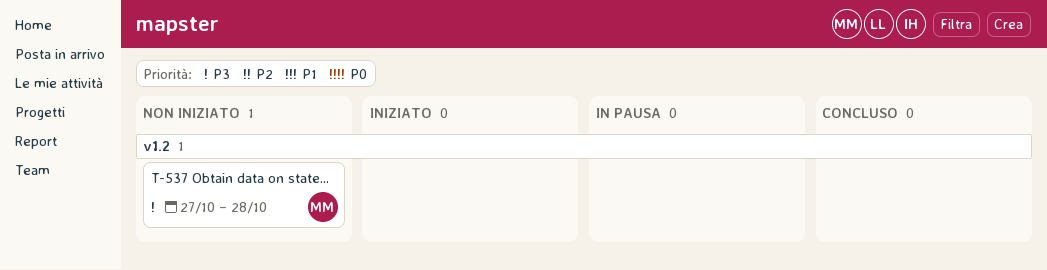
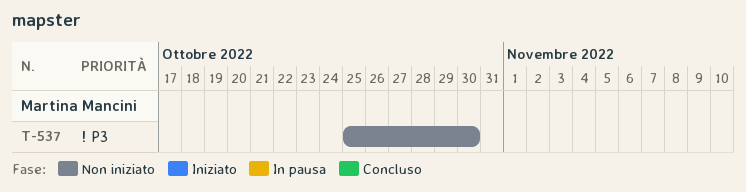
T-537, start: Oct 27 -> Oct 25
T-537, due: Oct 28 -> Oct 30

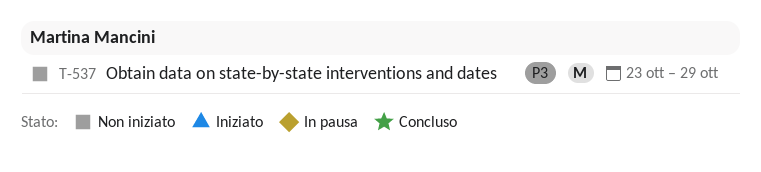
T-537, start: Oct 25 -> Oct 23
T-537, due: Oct 30 -> Oct 29

